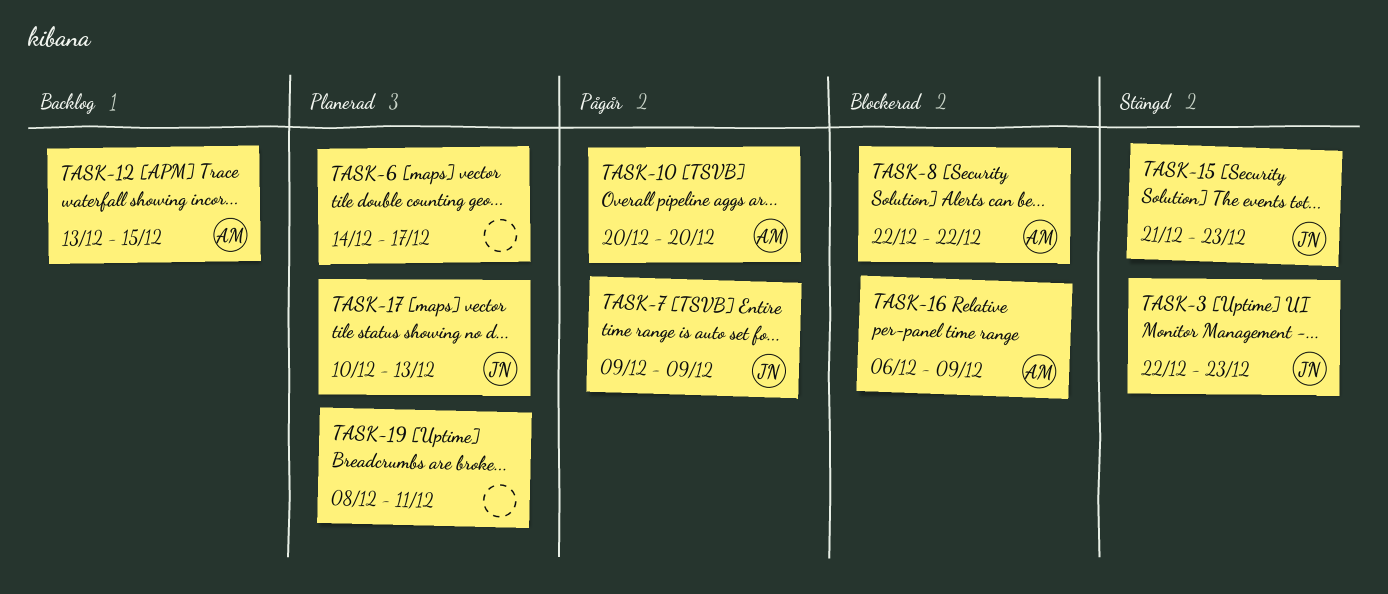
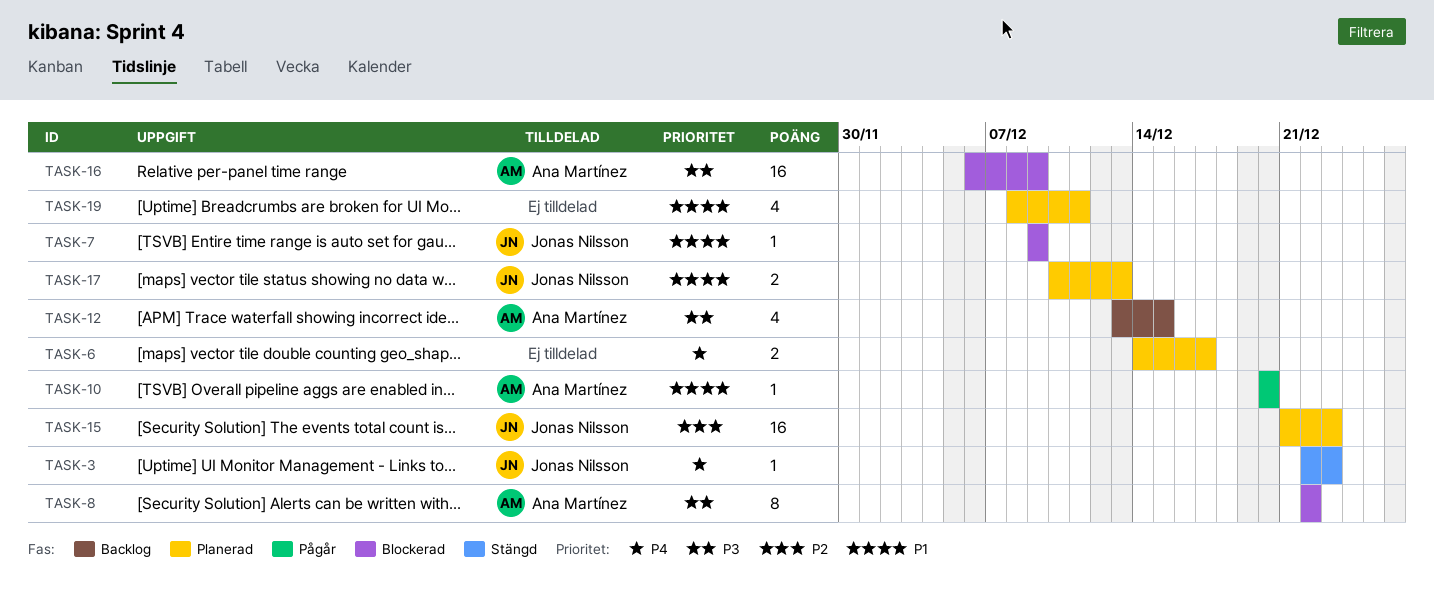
TASK-7, status: Pågår -> Blockerad
TASK-15, status: Stängd -> Planerad

